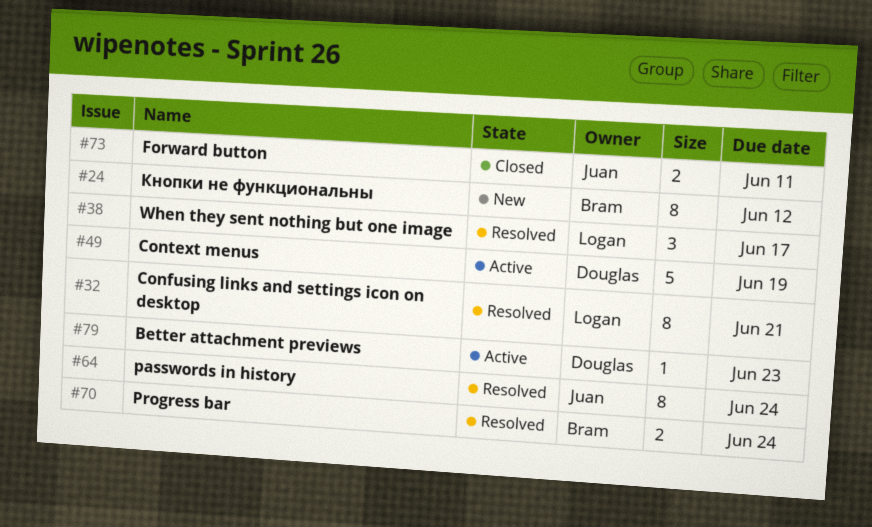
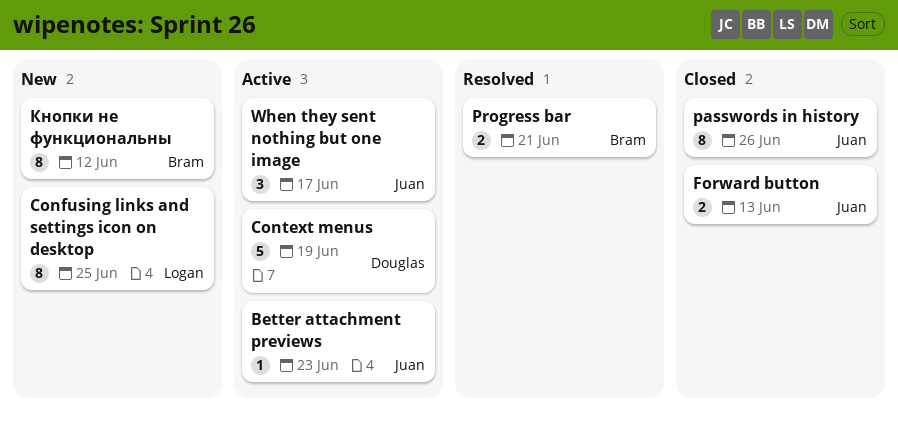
Better attachment previews, owner: Douglas -> Juan
Confusing links and settings icon on desktop, status: Resolved -> New
Confusing links and settings icon on desktop, due: Jun 21 -> Jun 25
Forward button, due: Jun 11 -> Jun 13
passwords in history, status: Resolved -> Closed
passwords in history, due: Jun 24 -> Jun 26
Progress bar, due: Jun 24 -> Jun 21
When they sent nothing but one image, status: Resolved -> Active
When they sent nothing but one image, owner: Logan -> Juan

